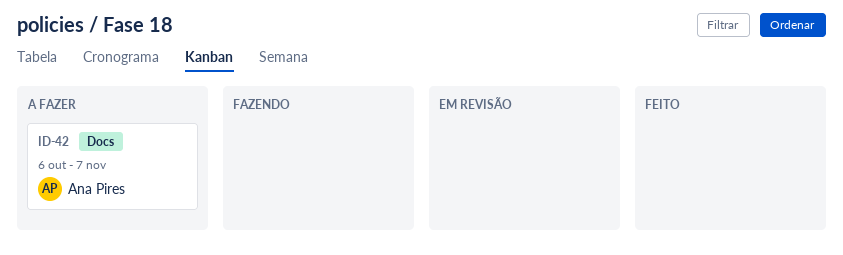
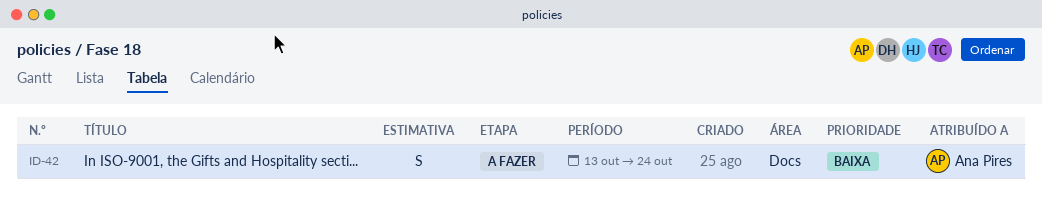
ID-42, start: Oct 6 -> Oct 13
ID-42, due: Nov 7 -> Oct 24

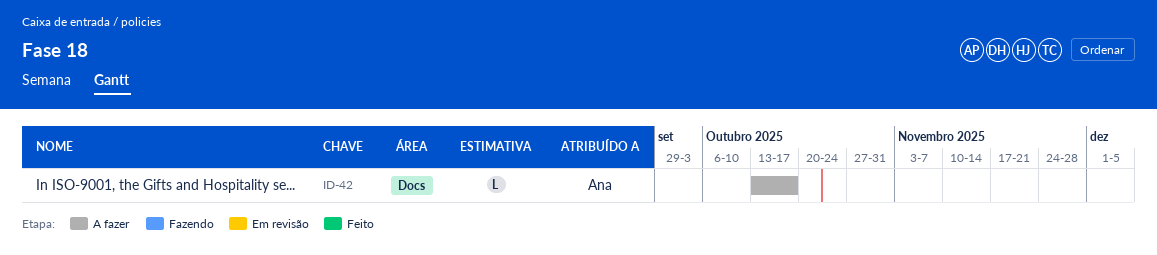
ID-42, estimate: S -> L
ID-42, due: Oct 24 -> Oct 17

